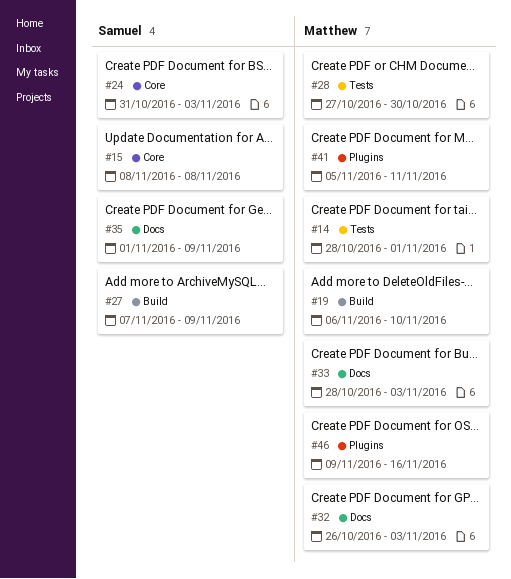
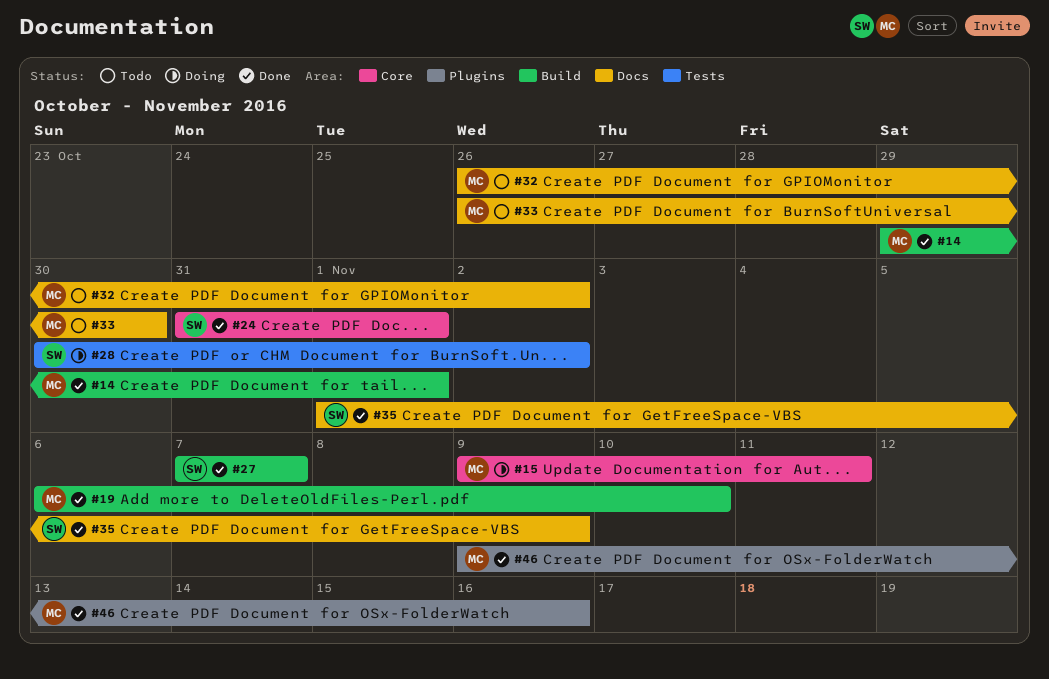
#14, label: Tests -> Build
#14, start: Oct 28 -> Oct 29
#15, owner: Samuel -> Matthew
#15, start: Nov 8 -> Nov 9
#15, due: Nov 8 -> Nov 11
#24, due: Nov 3 -> Nov 1
#27, due: Nov 9 -> Nov 7
#28, owner: Matthew -> Samuel
#28, start: Oct 27 -> Oct 30
#28, due: Oct 30 -> Nov 2
#32, due: Nov 3 -> Nov 2
#33, start: Oct 28 -> Oct 26
#33, due: Nov 3 -> Oct 30
#41: present -> none

